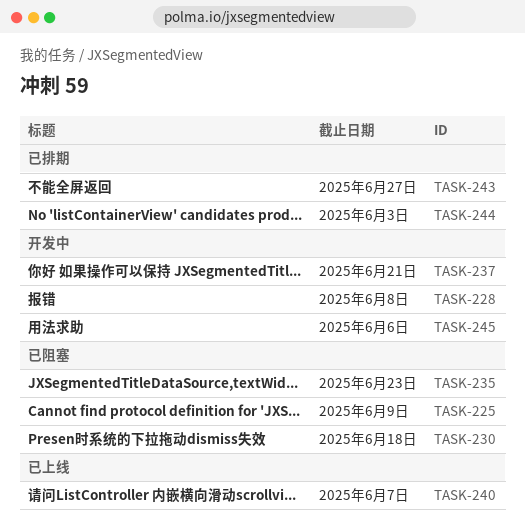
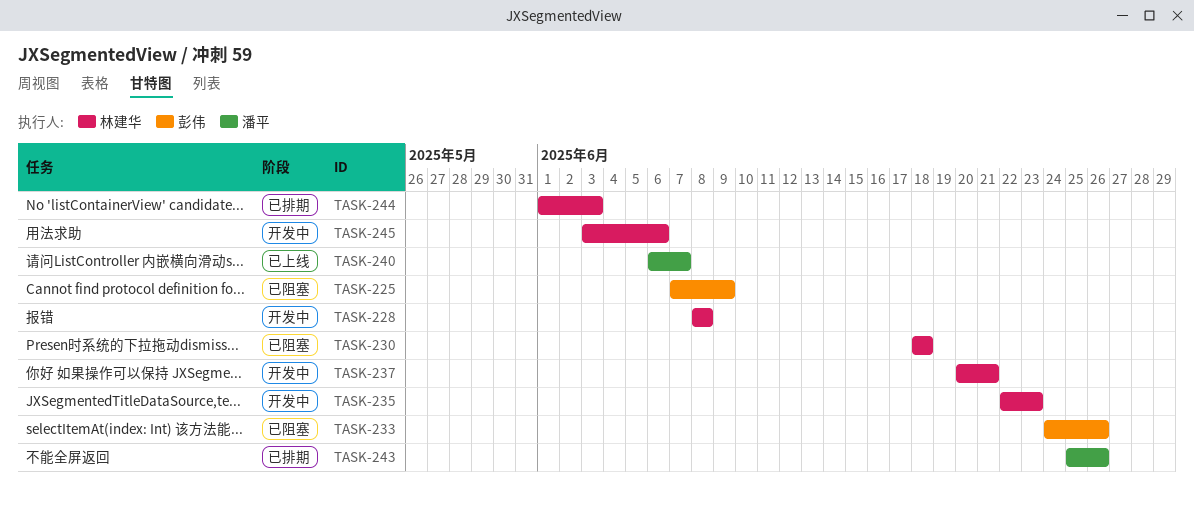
TASK-233: none -> present
TASK-235, status: 已阻塞 -> 开发中
TASK-243, due: Jun 27 -> Jun 26

